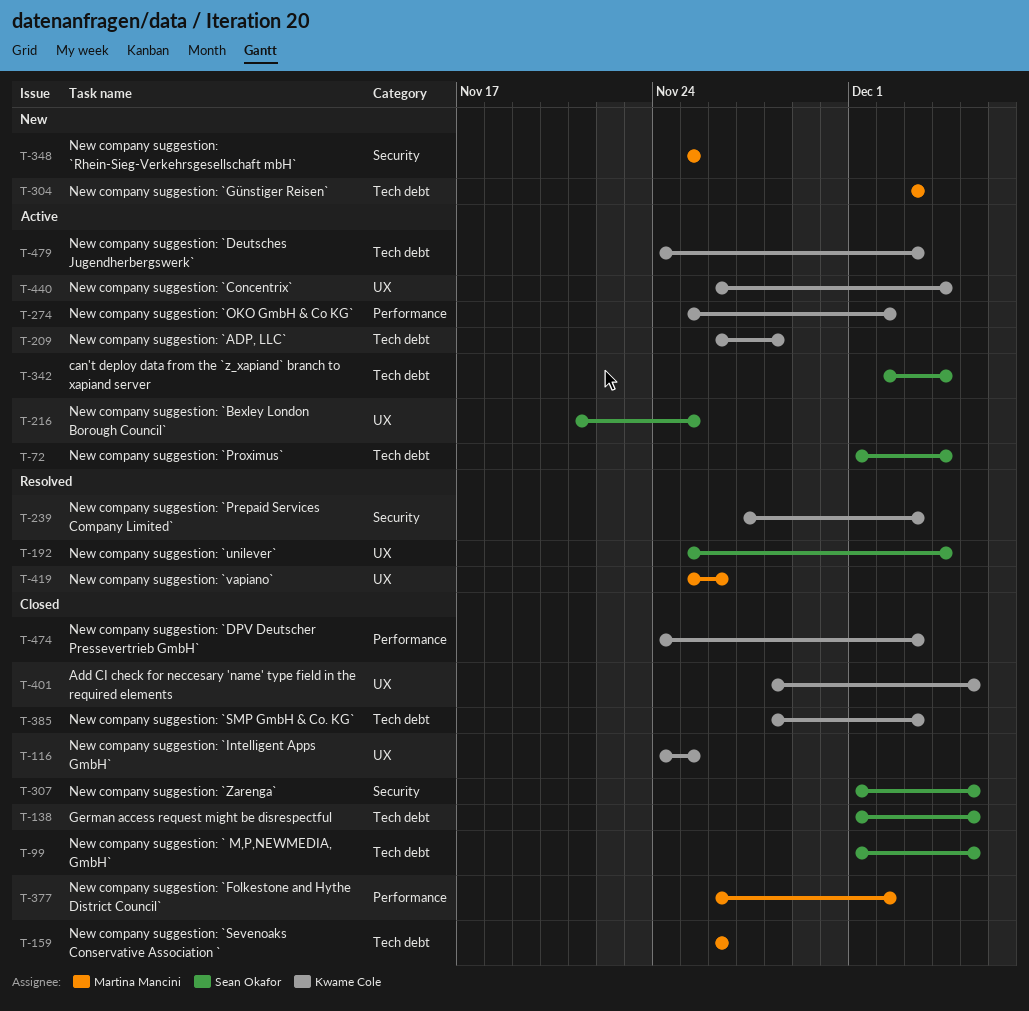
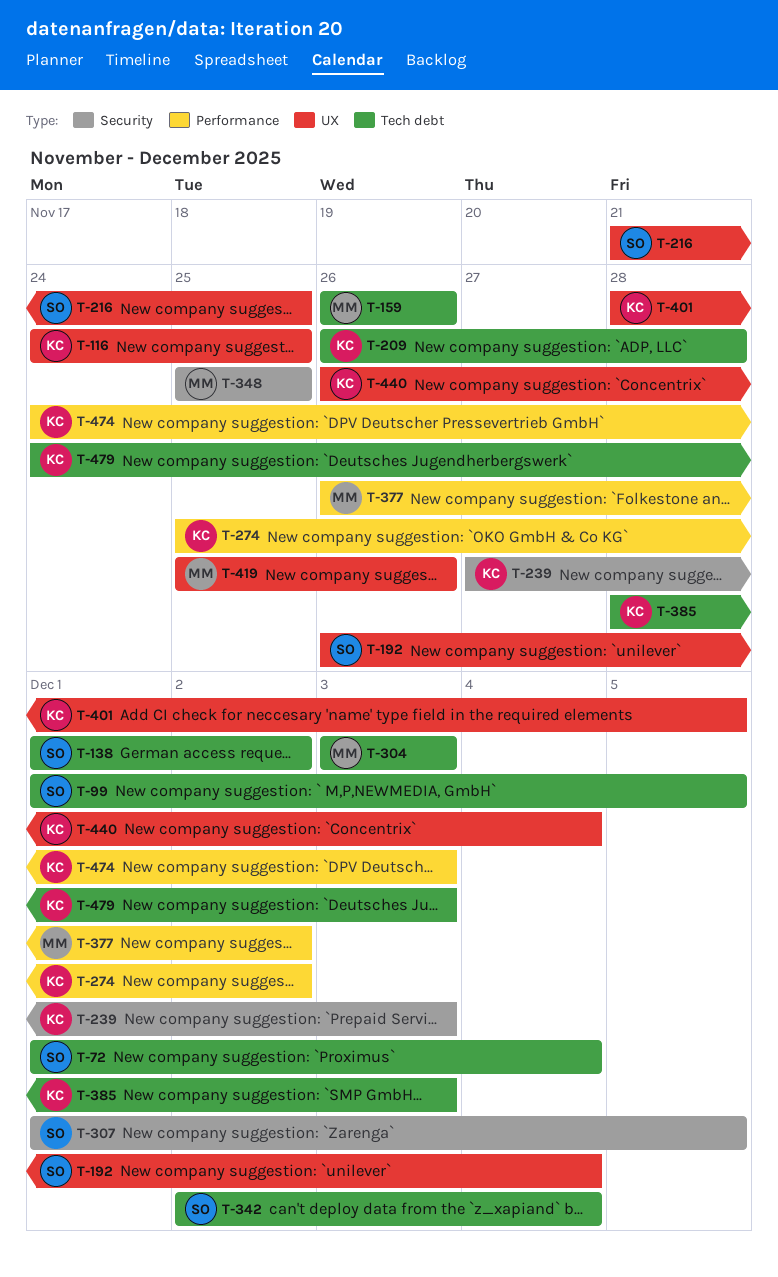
T-138, due: Dec 5 -> Dec 2
T-192, start: Nov 25 -> Nov 26

